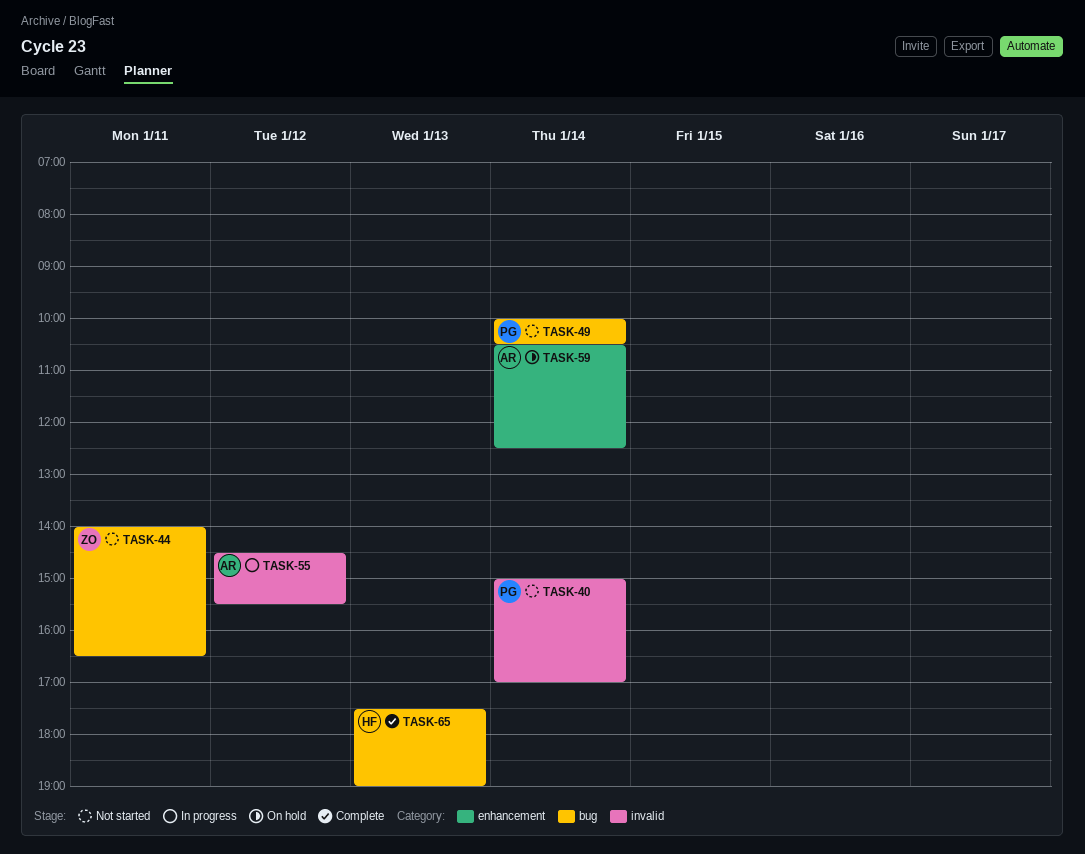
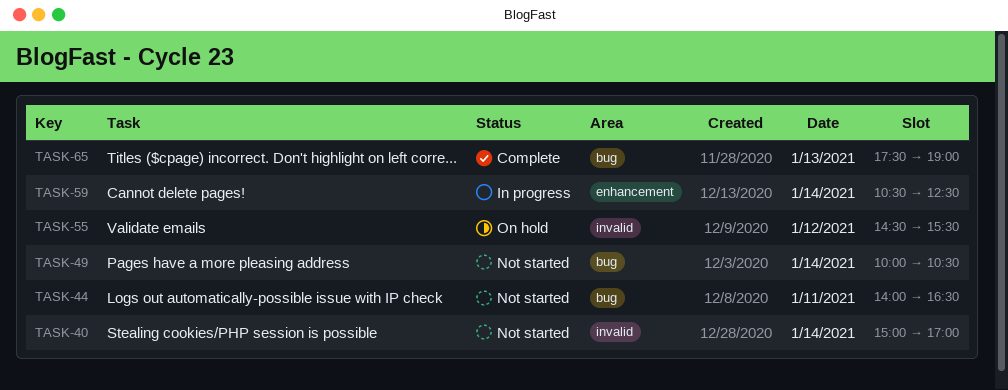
TASK-55, status: In progress -> On hold
TASK-59, status: On hold -> In progress

